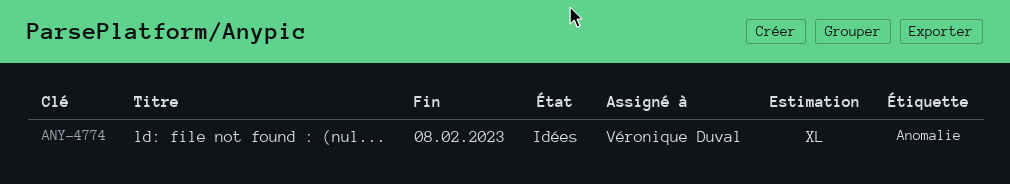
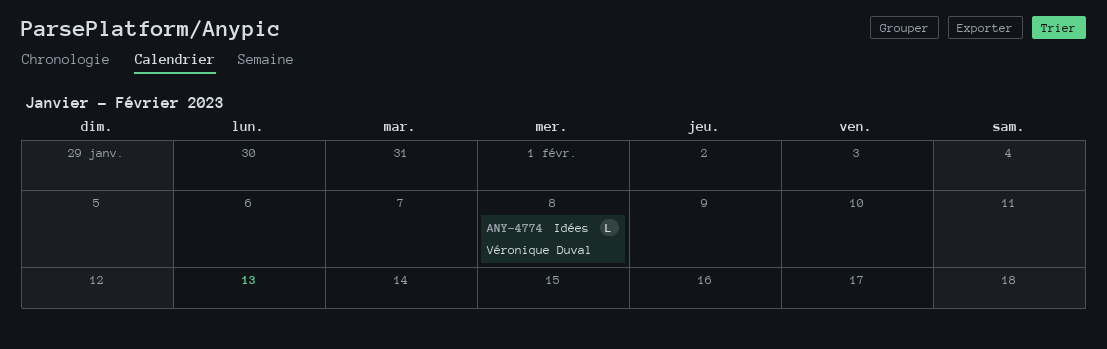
ANY-4774, estimate: XL -> L

